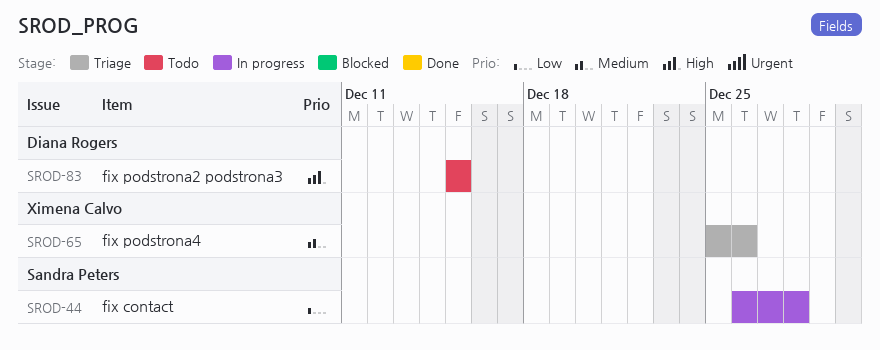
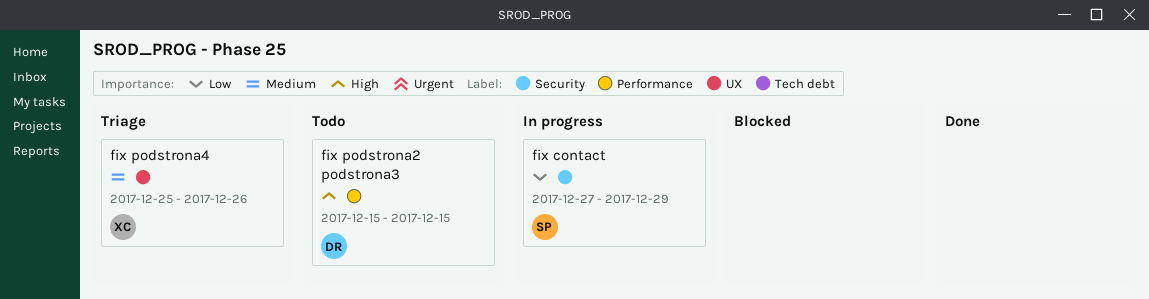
fix contact, start: Dec 26 -> Dec 27
fix contact, due: Dec 28 -> Dec 29

